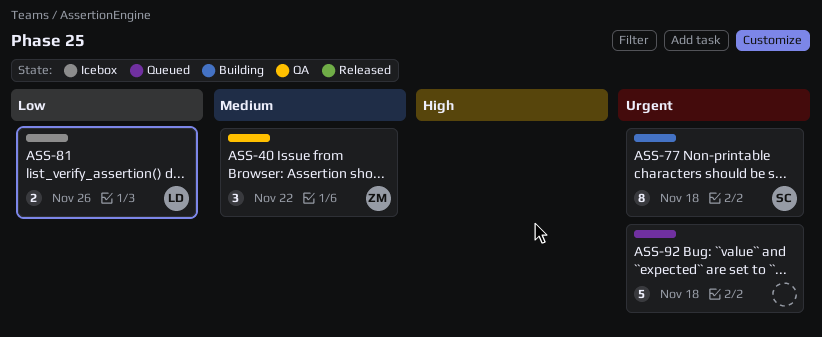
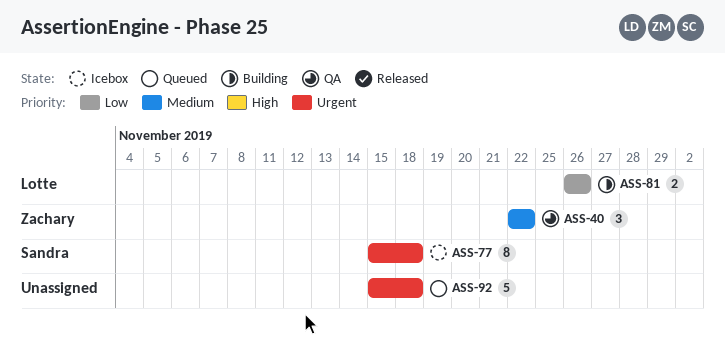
ASS-77, status: Building -> Icebox
ASS-81, status: Icebox -> Building

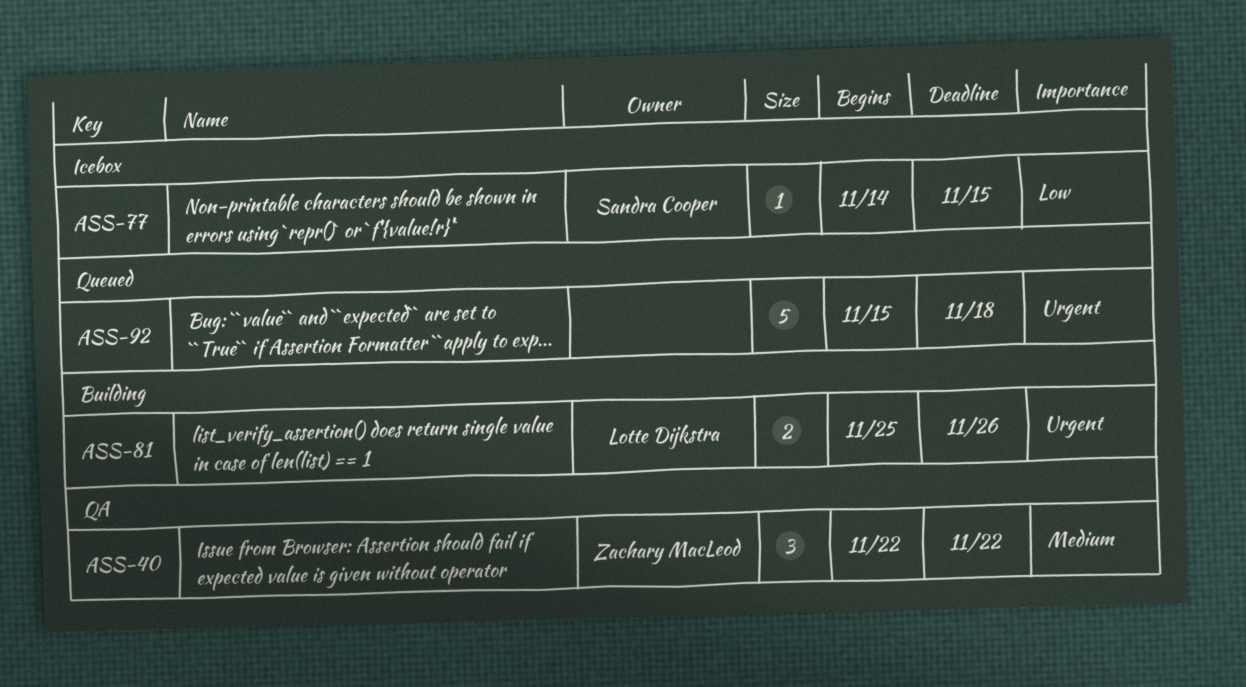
ASS-77, priority: Urgent -> Low
ASS-77, estimate: 8 -> 1
ASS-77, start: Nov 15 -> Nov 14
ASS-77, due: Nov 18 -> Nov 15
ASS-81, priority: Low -> Urgent
ASS-81, start: Nov 26 -> Nov 25

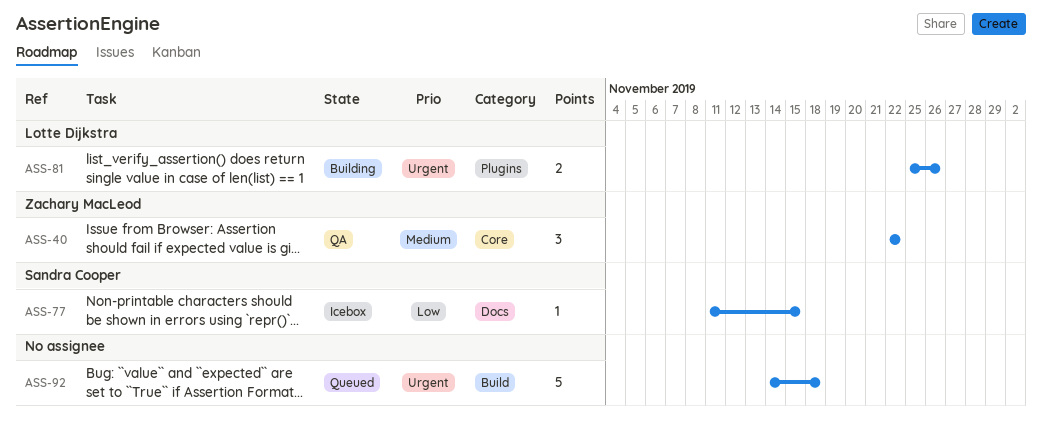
ASS-77, start: Nov 14 -> Nov 11
ASS-92, start: Nov 15 -> Nov 14

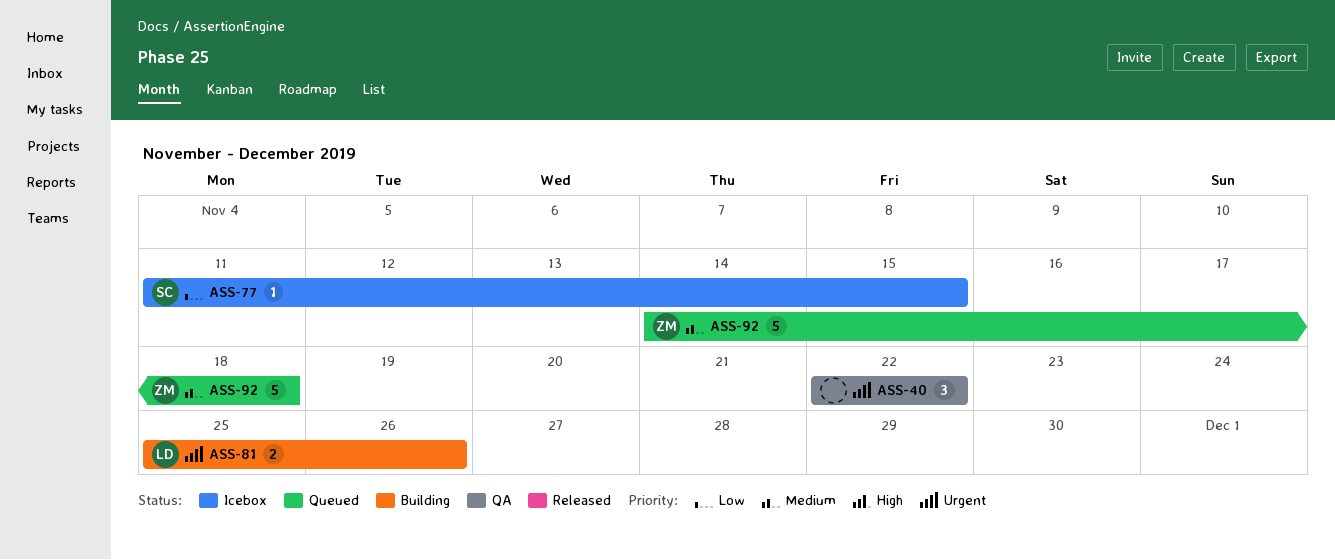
ASS-40, owner: Zachary MacLeod -> none
ASS-40, priority: Medium -> Urgent
ASS-92, owner: none -> Zachary MacLeod
ASS-92, priority: Urgent -> Medium

